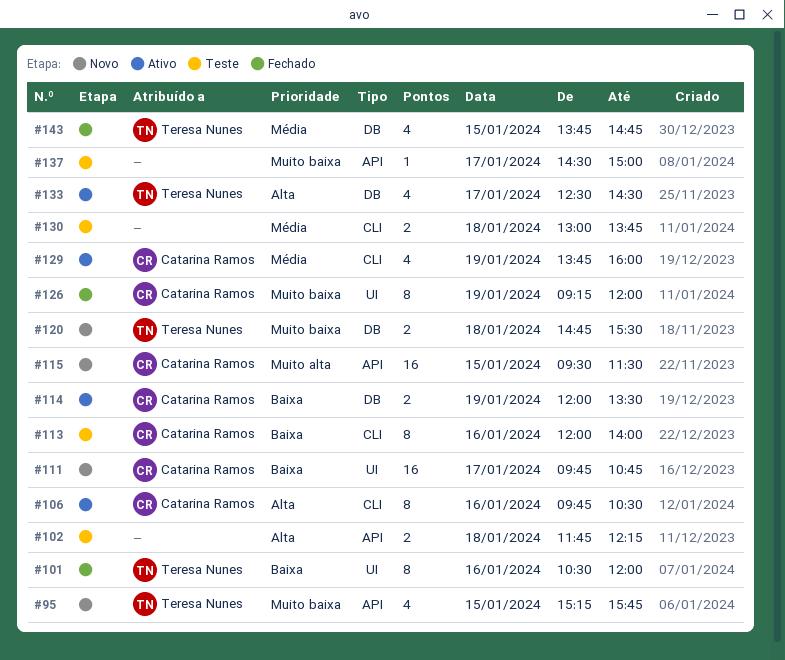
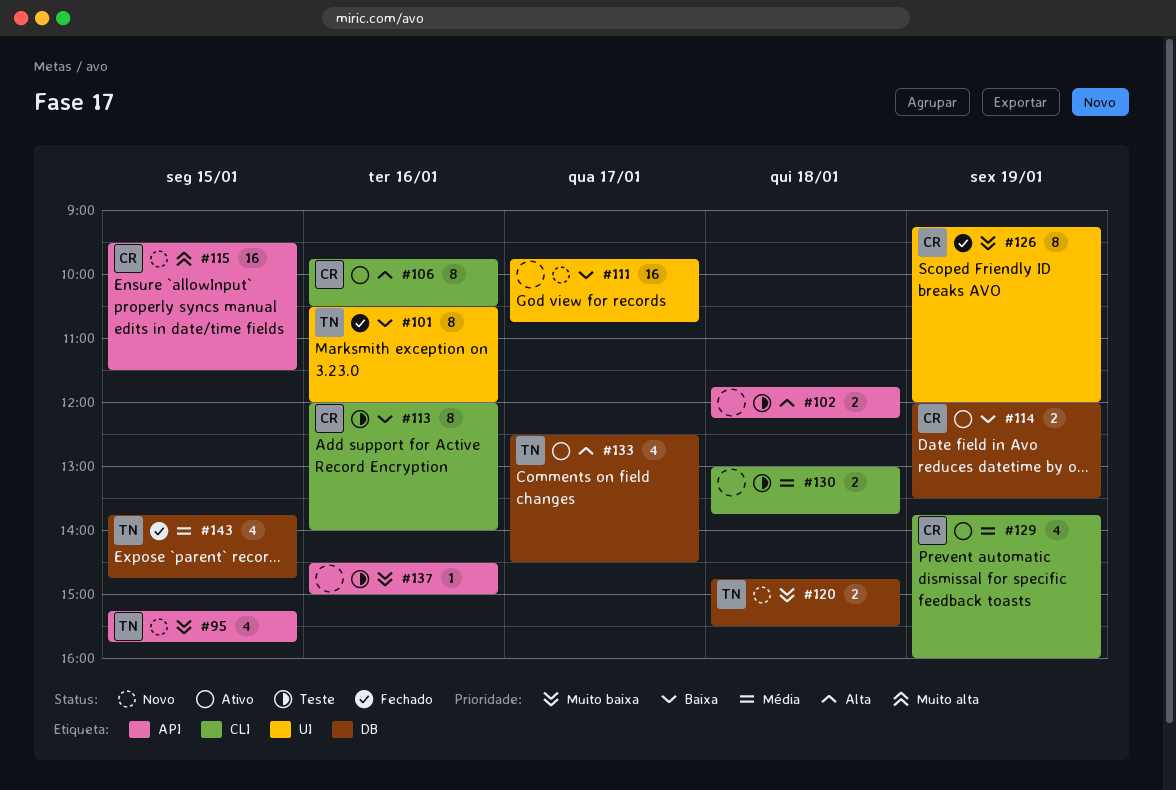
#111, owner: Catarina Ramos -> none
#137, day: Jan 17 -> Jan 16

